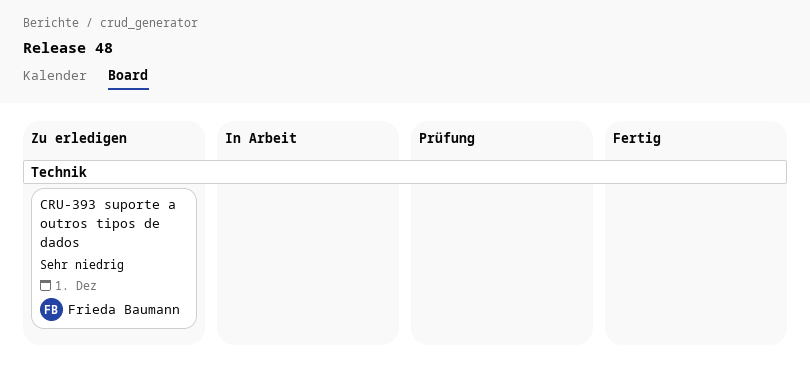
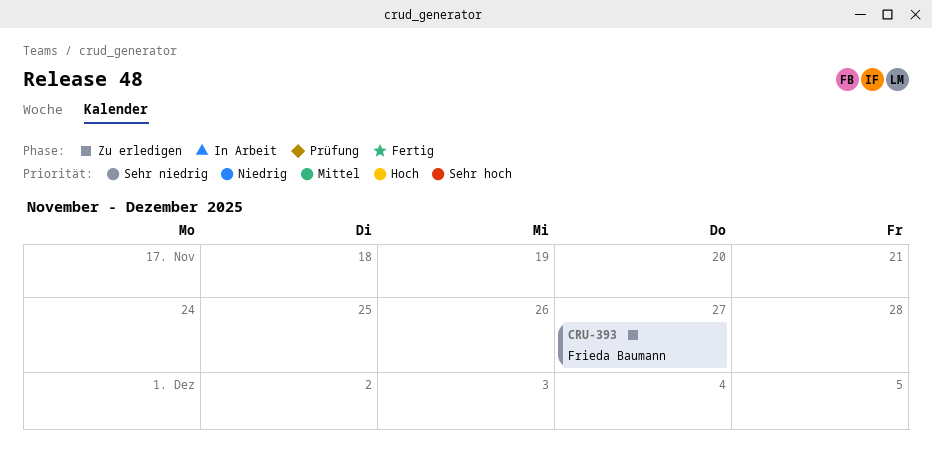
CRU-393, due: Dec 1 -> Nov 27

